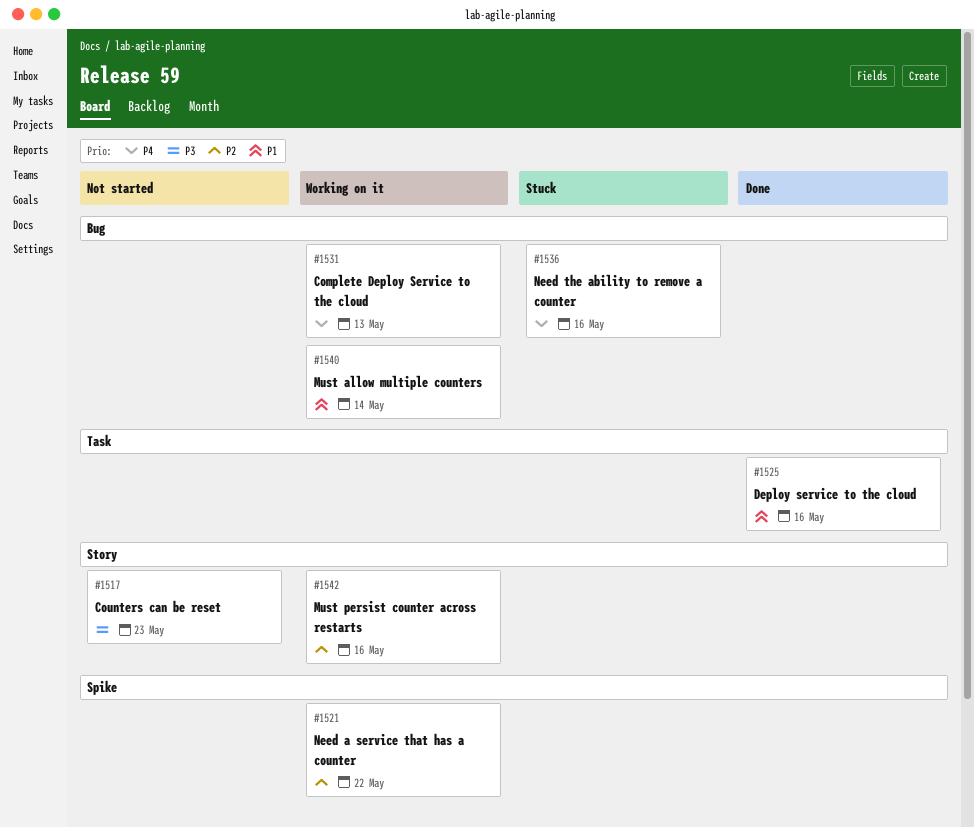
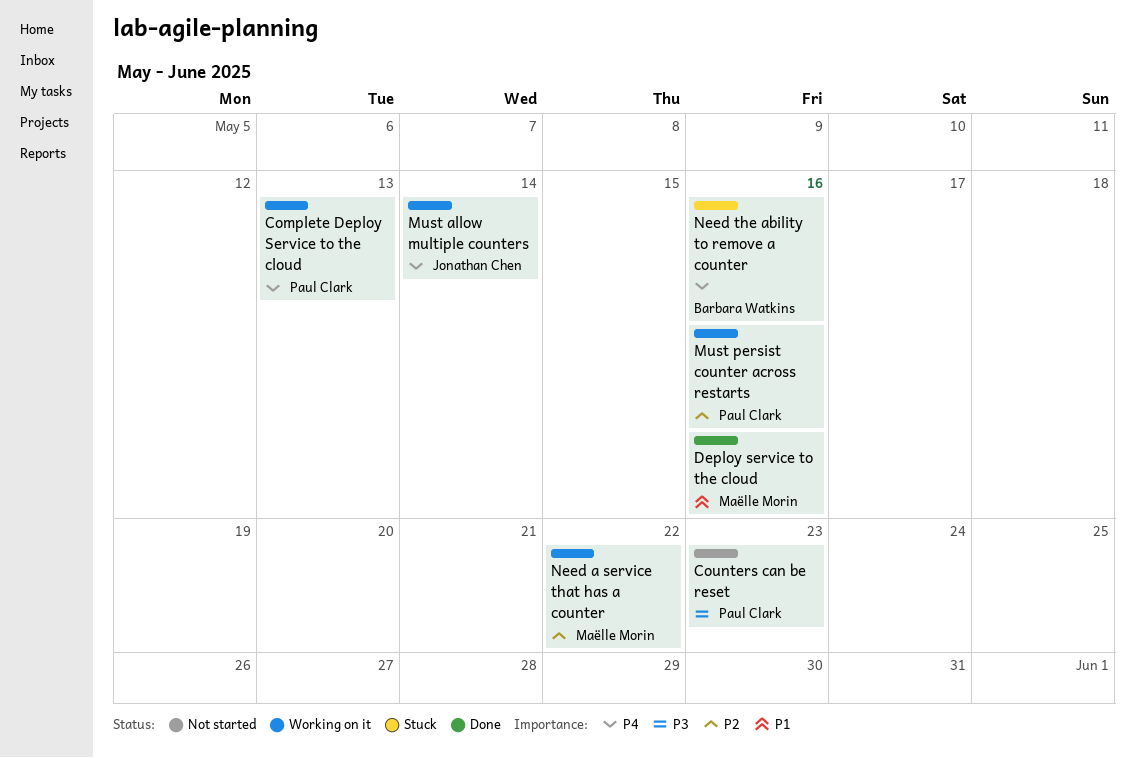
Must allow multiple counters, priority: P1 -> P4

